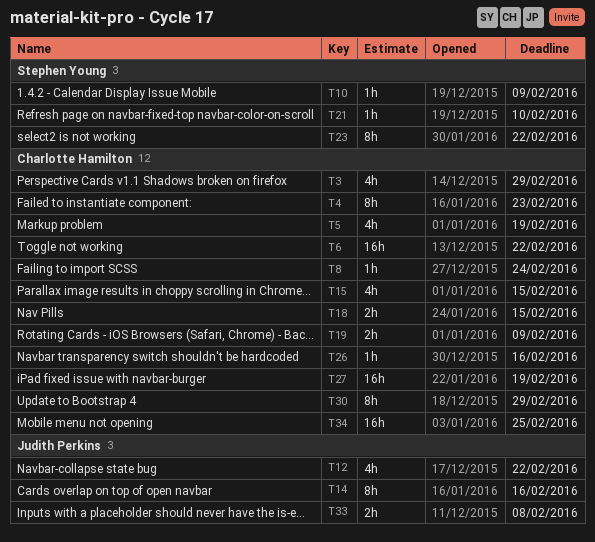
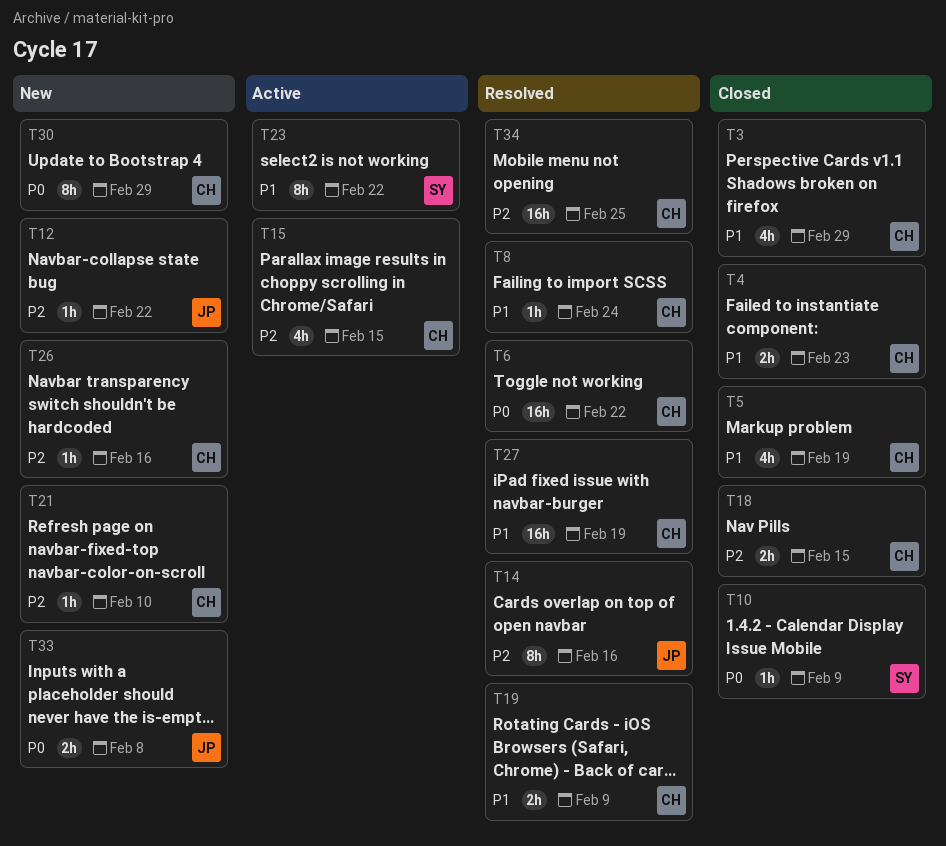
T4, estimate: 8h -> 2h
T12, estimate: 4h -> 1h
T21, owner: Stephen Young -> Charlotte Hamilton

